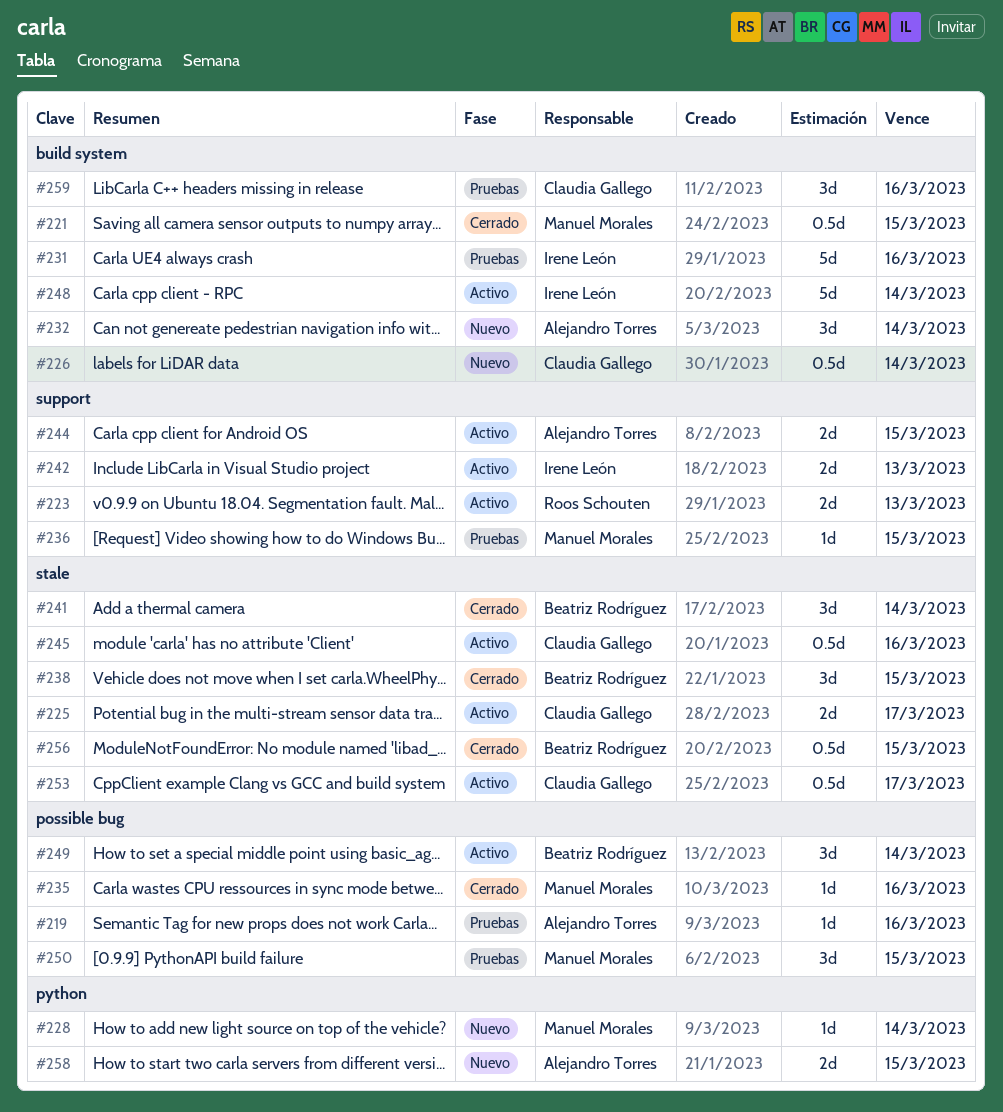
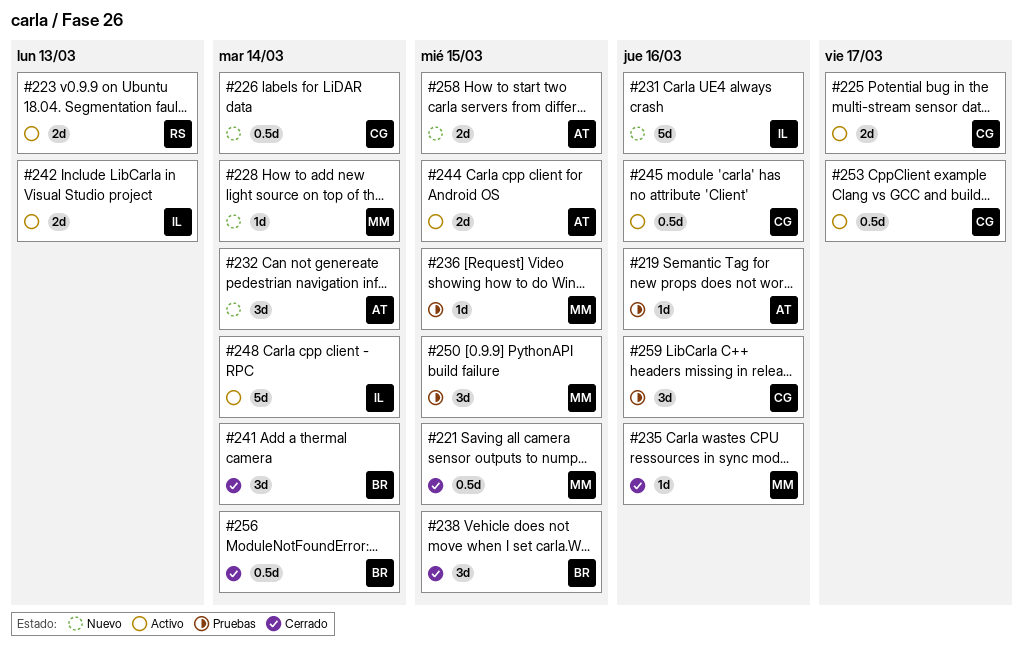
#231, status: Pruebas -> Nuevo
#249: present -> none
#256, due: Mar 15 -> Mar 14

